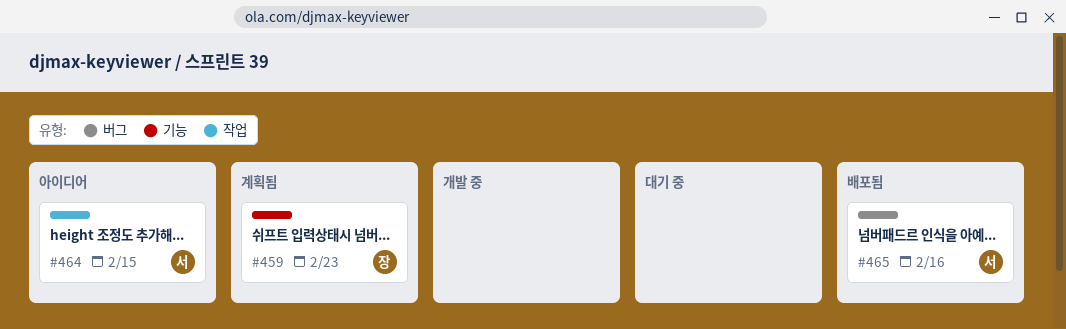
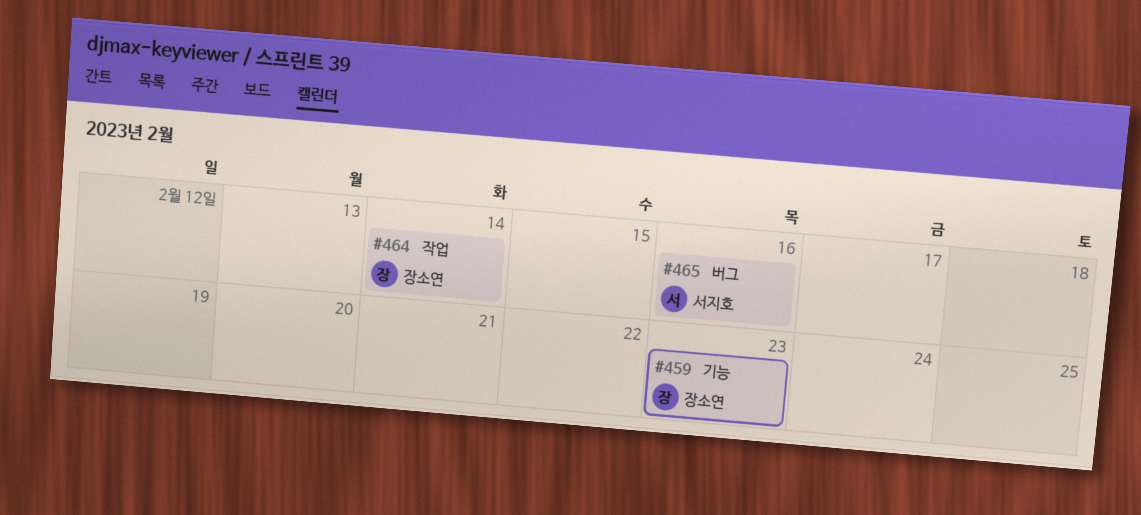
#464, owner: 서지호 -> 장소연
#464, due: Feb 15 -> Feb 14

